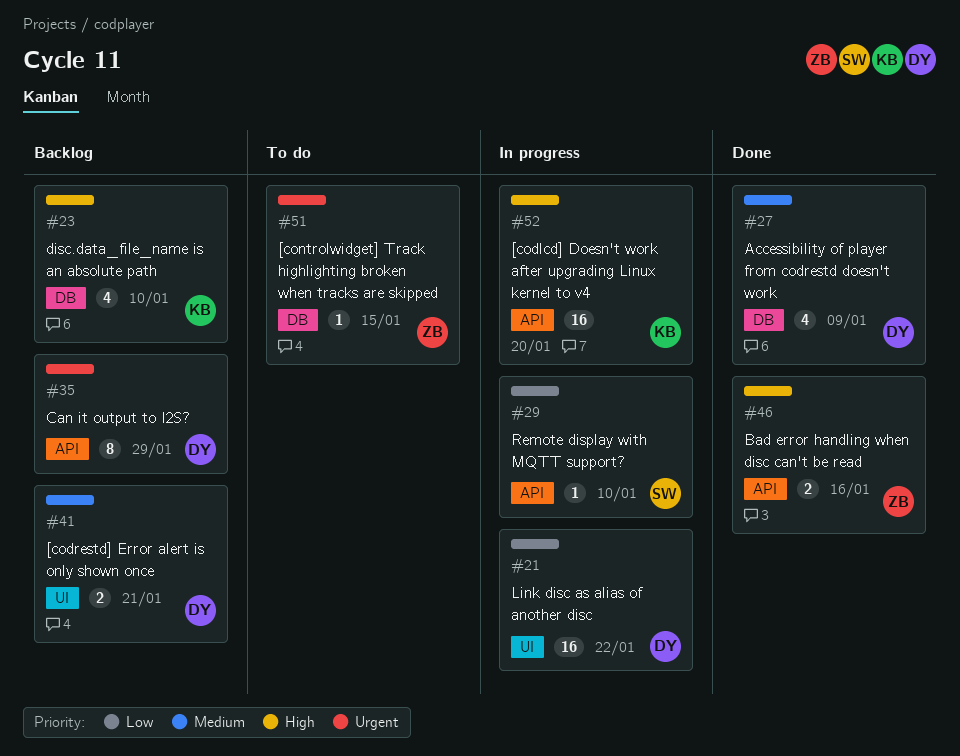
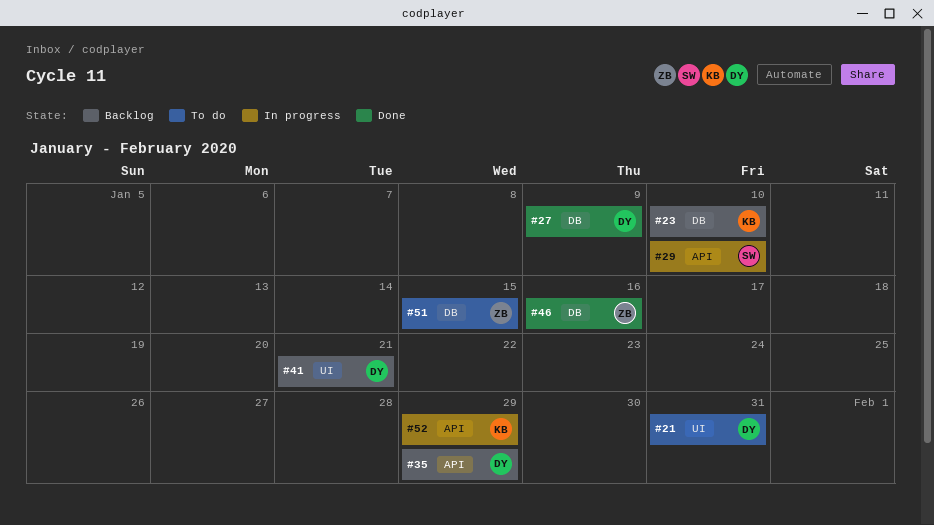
#21, status: In progress -> To do
#21, due: Jan 22 -> Jan 31
#46, label: API -> DB
#52, due: Jan 20 -> Jan 29

